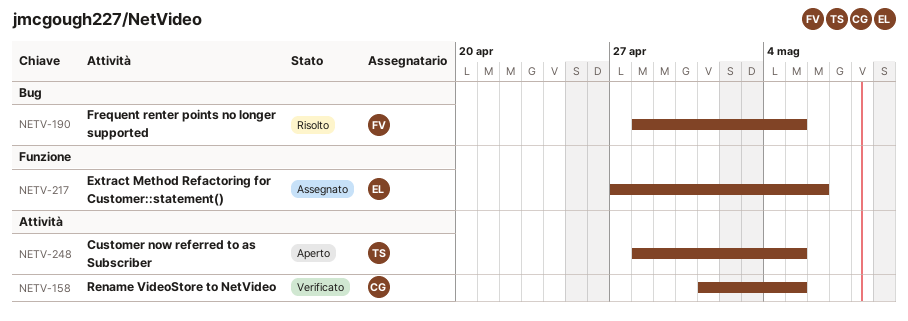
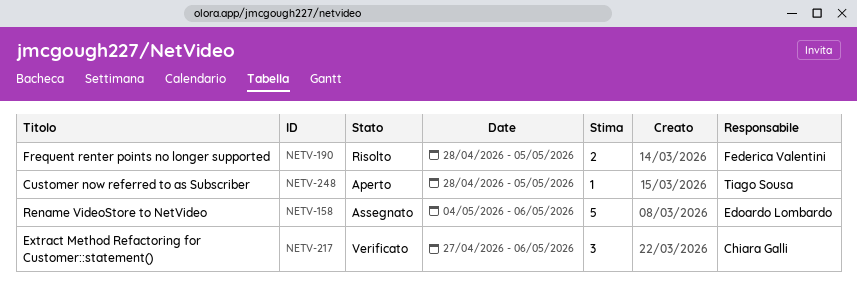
NETV-158, status: Verificato -> Assegnato
NETV-158, owner: Chiara Galli -> Edoardo Lombardo
NETV-158, start: May 1 -> May 4
NETV-158, due: May 5 -> May 6
NETV-217, status: Assegnato -> Verificato
NETV-217, owner: Edoardo Lombardo -> Chiara Galli

